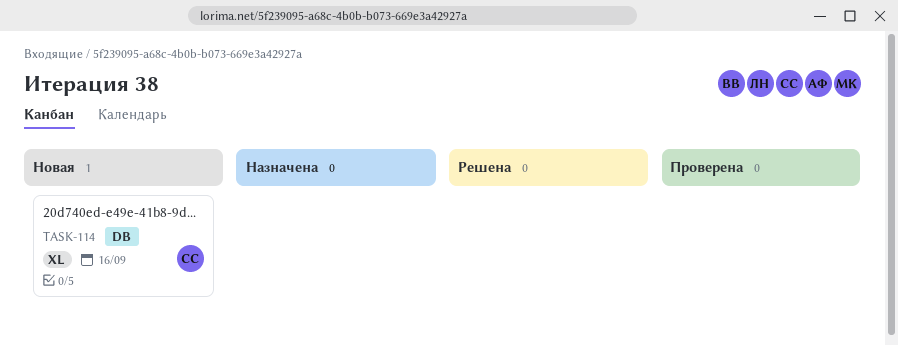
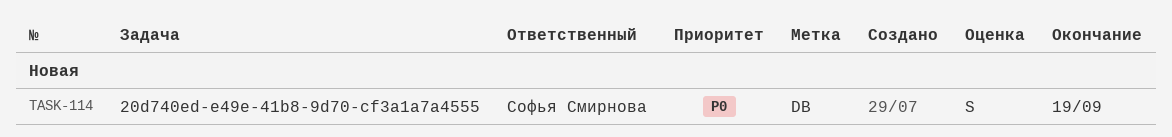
TASK-114, estimate: XL -> S
TASK-114, due: Sep 16 -> Sep 19

